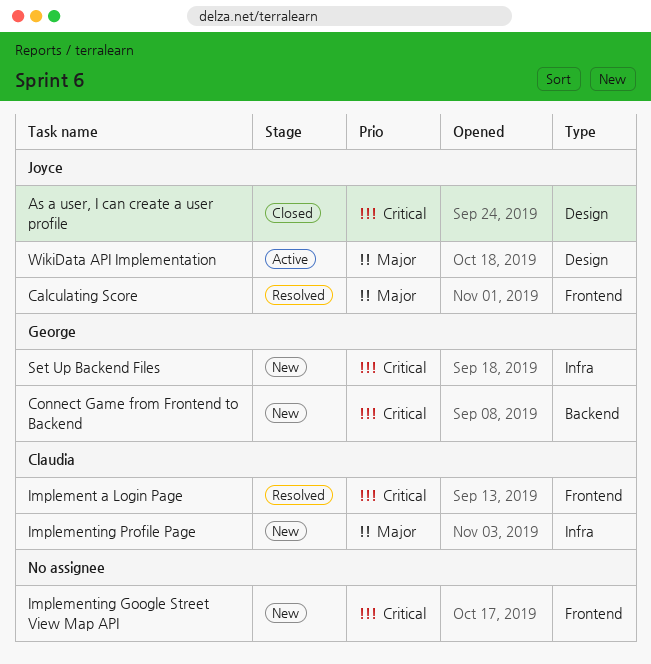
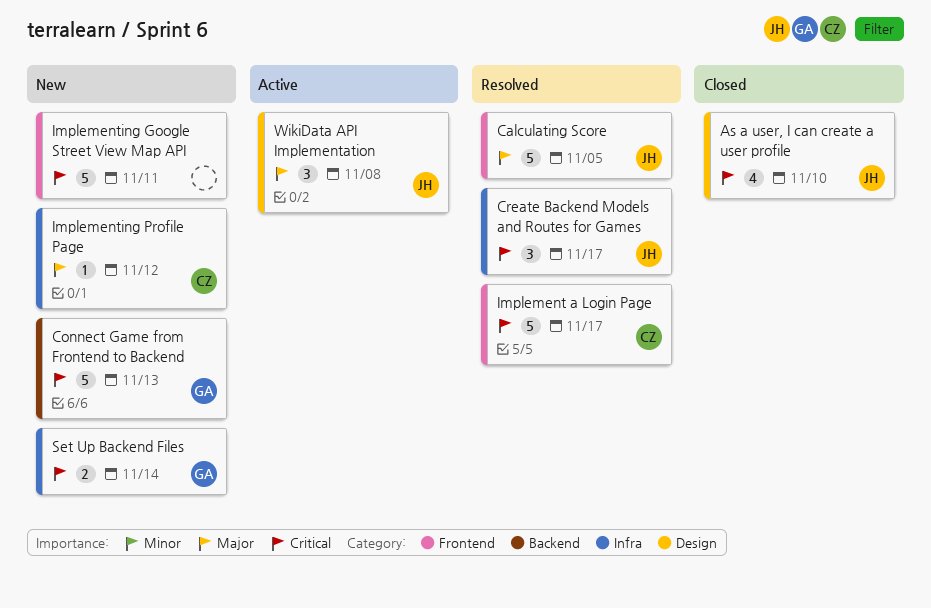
Create Backend Models and Routes for Games: none -> present

